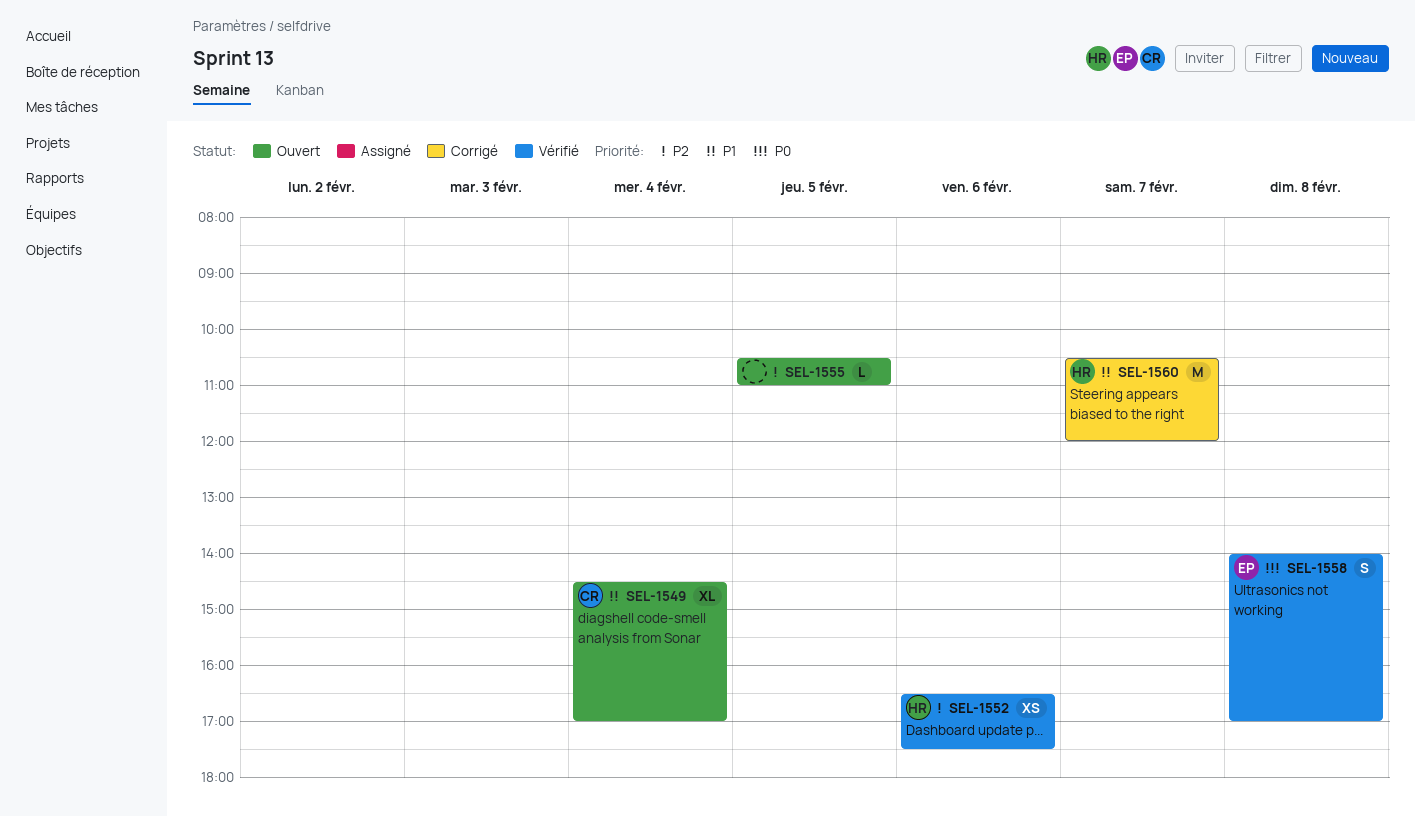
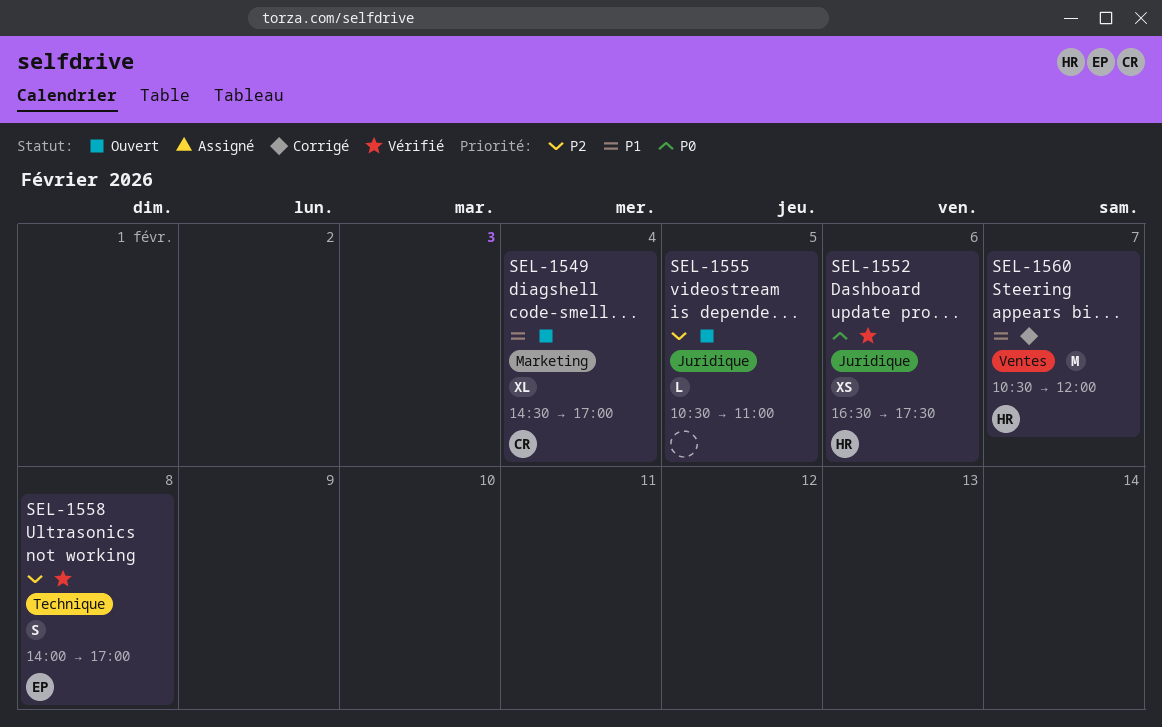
SEL-1552, priority: P2 -> P0
SEL-1558, priority: P0 -> P2

